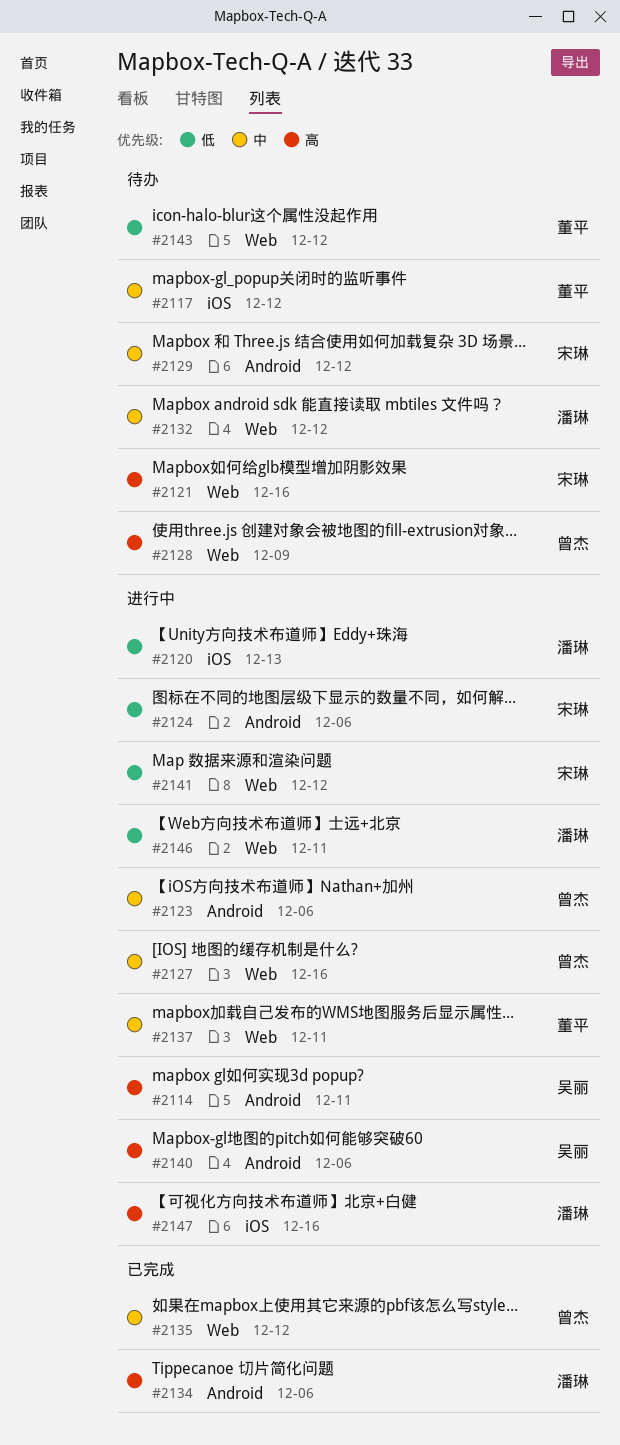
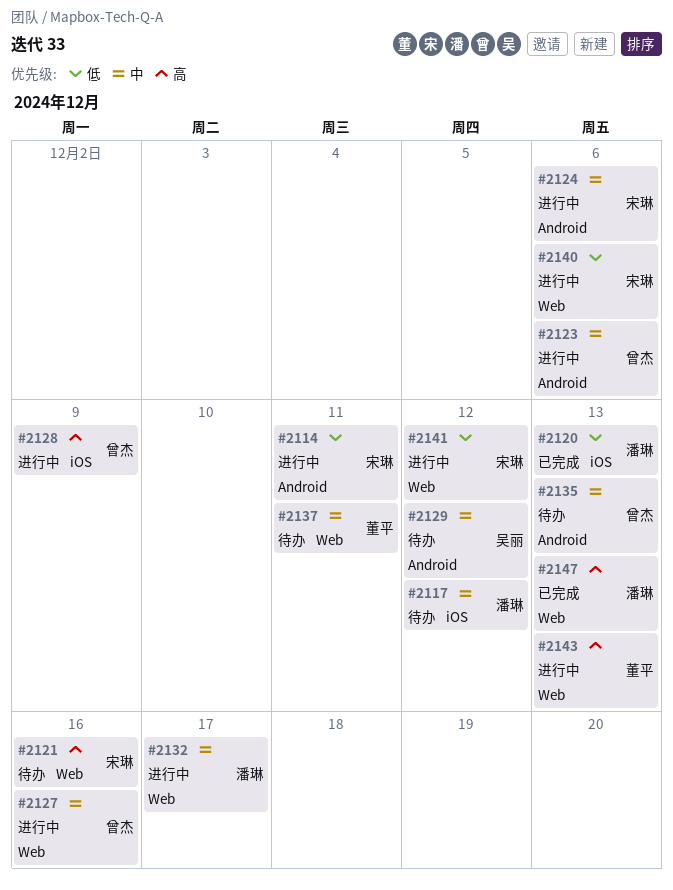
#2114, owner: 吴丽 -> 宋琳
#2114, priority: 高 -> 低
#2117, owner: 董平 -> 潘琳
#2120, status: 进行中 -> 已完成
#2124, priority: 低 -> 中
#2128, status: 待办 -> 进行中
#2128, label: Web -> iOS
#2129, owner: 宋琳 -> 吴丽
#2132, status: 待办 -> 进行中
#2132, due: Dec 12 -> Dec 17
#2134: present -> none
#2135, status: 已完成 -> 待办
#2135, label: Web -> Android
#2135, due: Dec 12 -> Dec 13
#2137, status: 进行中 -> 待办
#2140, owner: 吴丽 -> 宋琳
#2140, priority: 高 -> 低
#2140, label: Android -> Web
#2143, status: 待办 -> 进行中
#2143, priority: 低 -> 高
#2143, due: Dec 12 -> Dec 13
#2146: present -> none
#2147, status: 进行中 -> 已完成
#2147, label: iOS -> Web
#2147, due: Dec 16 -> Dec 13

